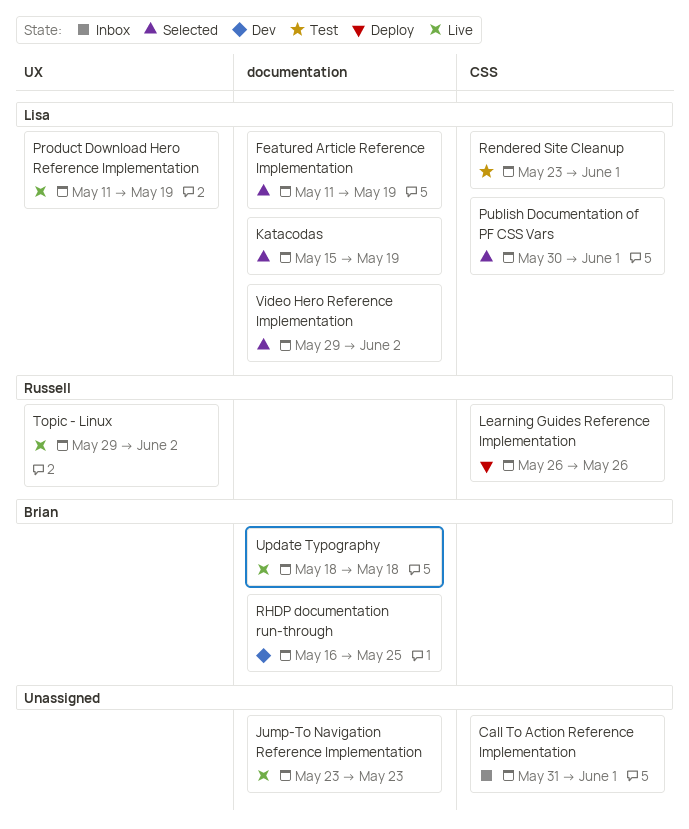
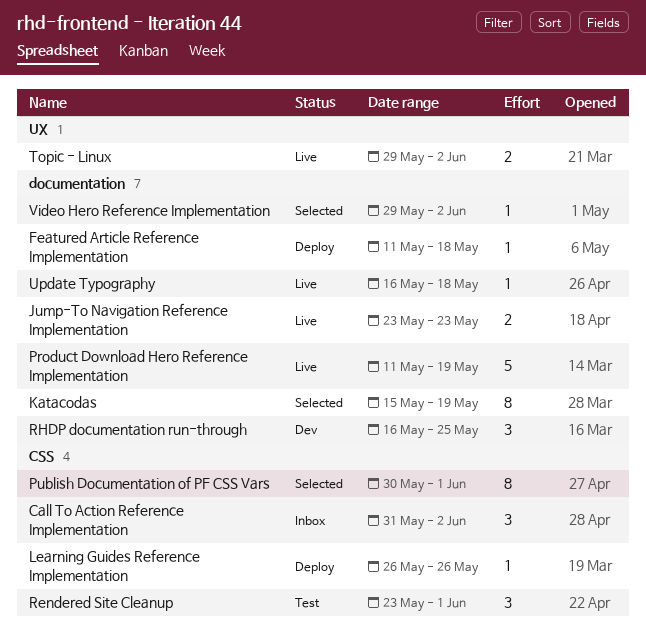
Call To Action Reference Implementation, due: Jun 1 -> Jun 2
Featured Article Reference Implementation, status: Selected -> Deploy
Featured Article Reference Implementation, due: May 19 -> May 18
Product Download Hero Reference Implementation, label: UX -> documentation
Update Typography, start: May 18 -> May 16

